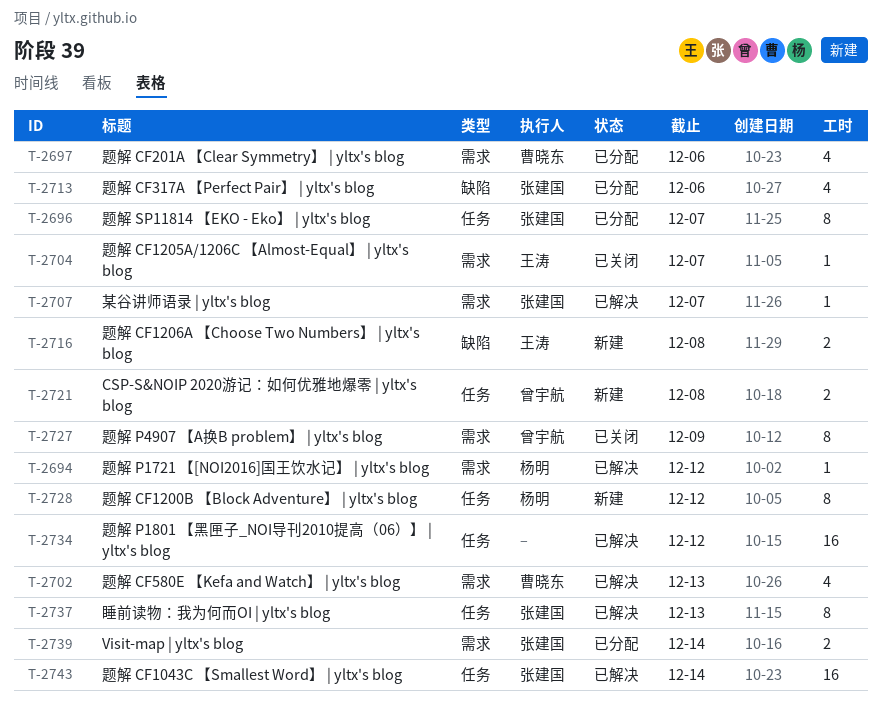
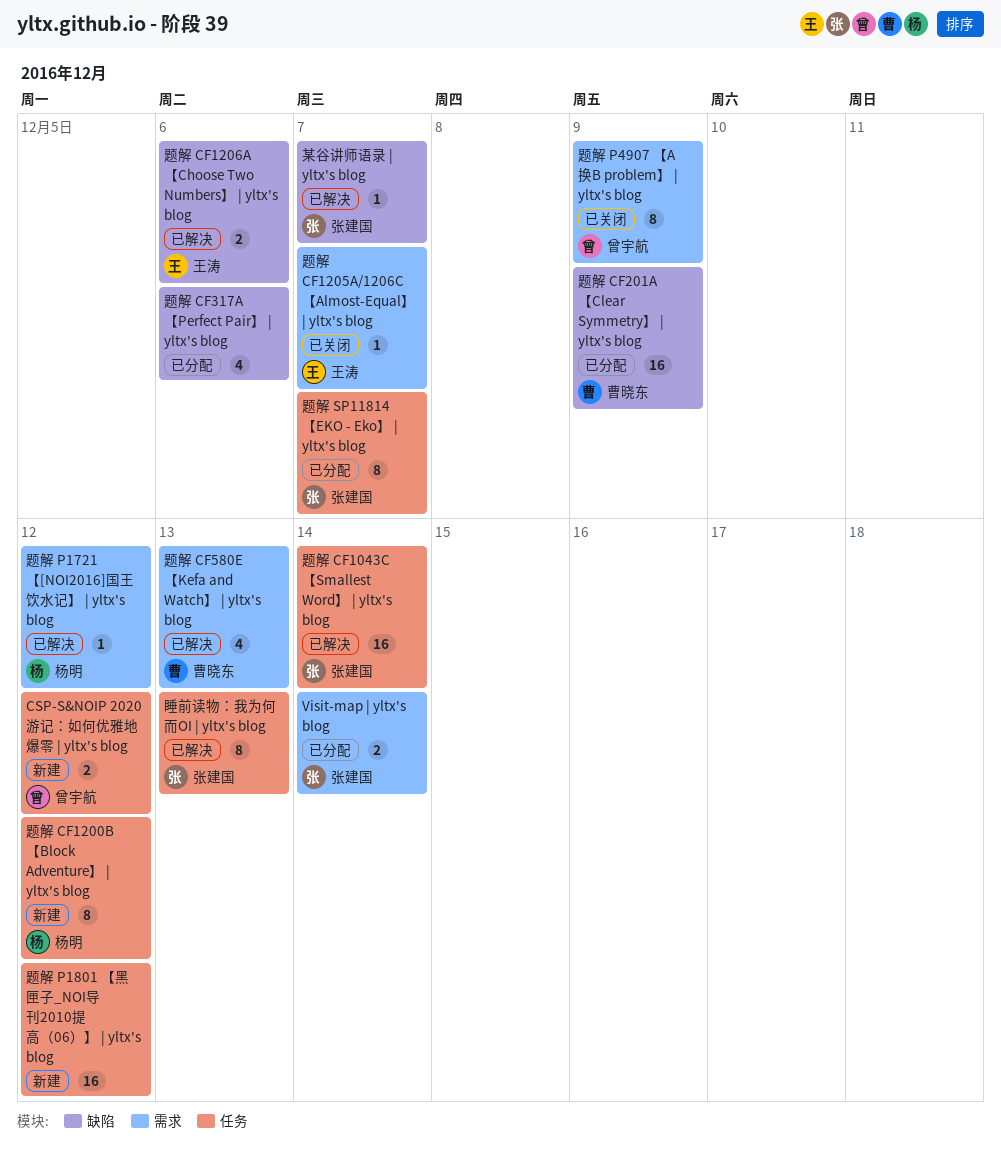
CSP-S&NOIP 2020游记：如何优雅地爆零 | yltx's blog, due: Dec 8 -> Dec 12
某谷讲师语录 | yltx's blog, label: 需求 -> 缺陷
题解 CF1206A 【Choose Two Numbers】 | yltx's blog, status: 新建 -> 已解决
题解 CF1206A 【Choose Two Numbers】 | yltx's blog, due: Dec 8 -> Dec 6
题解 CF201A 【Clear Symmetry】 | yltx's blog, label: 需求 -> 缺陷
题解 CF201A 【Clear Symmetry】 | yltx's blog, estimate: 4 -> 16
题解 CF201A 【Clear Symmetry】 | yltx's blog, due: Dec 6 -> Dec 9
题解 CF317A 【Perfect Pair】 | yltx's blog, owner: 张建国 -> none
题解 P1801 【黑匣子_NOI导刊2010提高（06）】 | yltx's blog, status: 已解决 -> 新建

